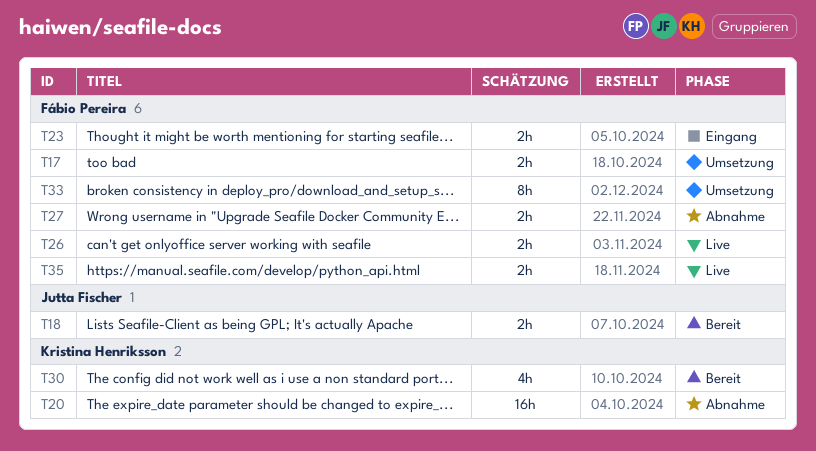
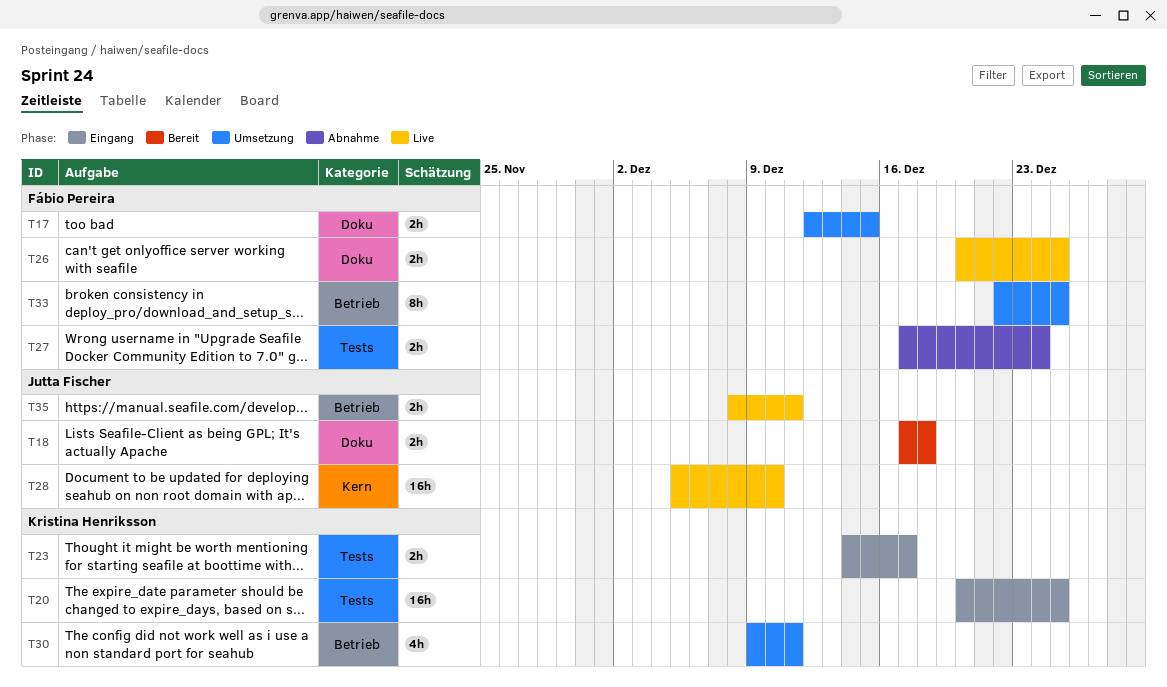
T20, status: Abnahme -> Eingang
T23, owner: Fábio Pereira -> Kristina Henriksson
T28: none -> present
T30, status: Bereit -> Umsetzung
T35, owner: Fábio Pereira -> Jutta Fischer

